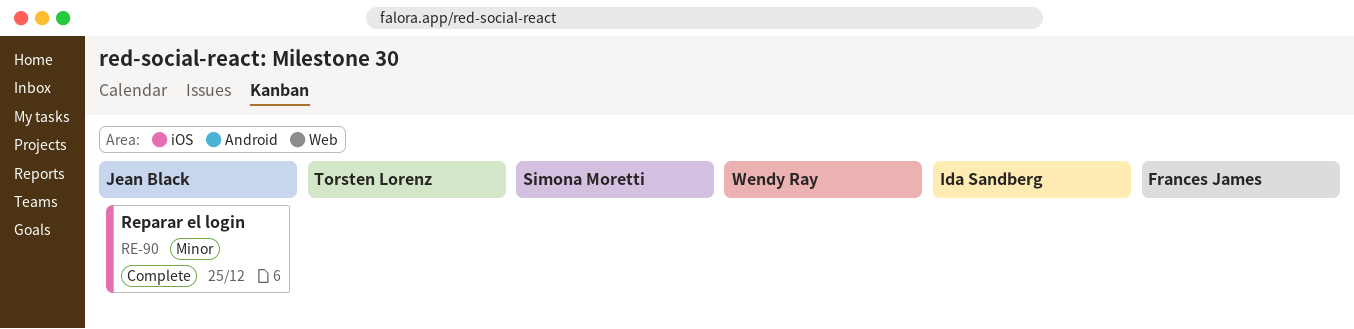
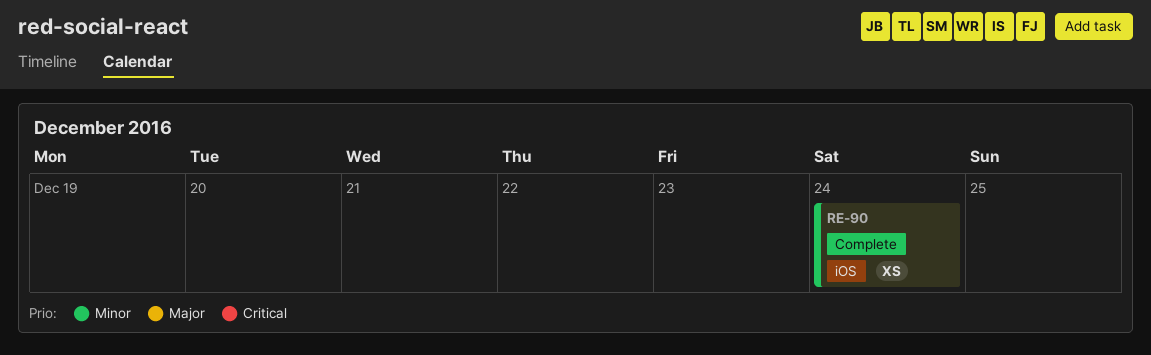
RE-90, day: Dec 25 -> Dec 24

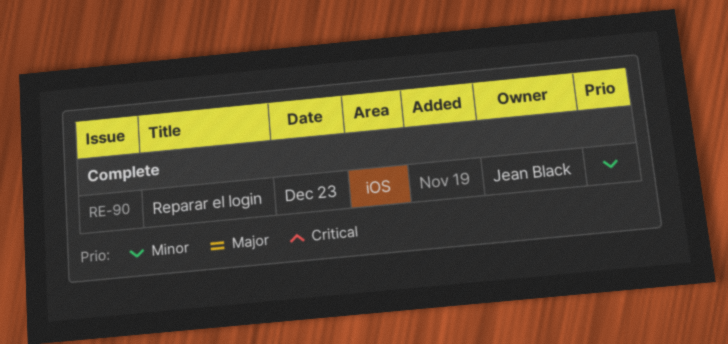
RE-90, day: Dec 24 -> Dec 23

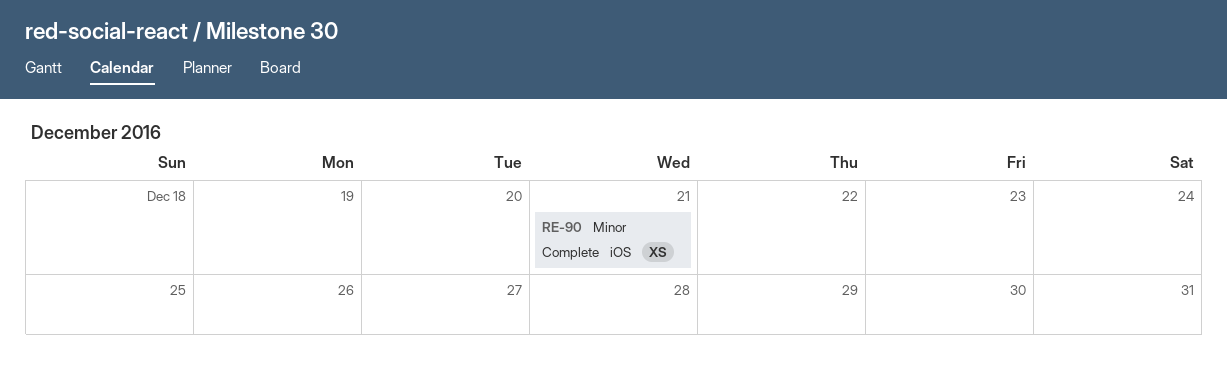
RE-90, day: Dec 23 -> Dec 21

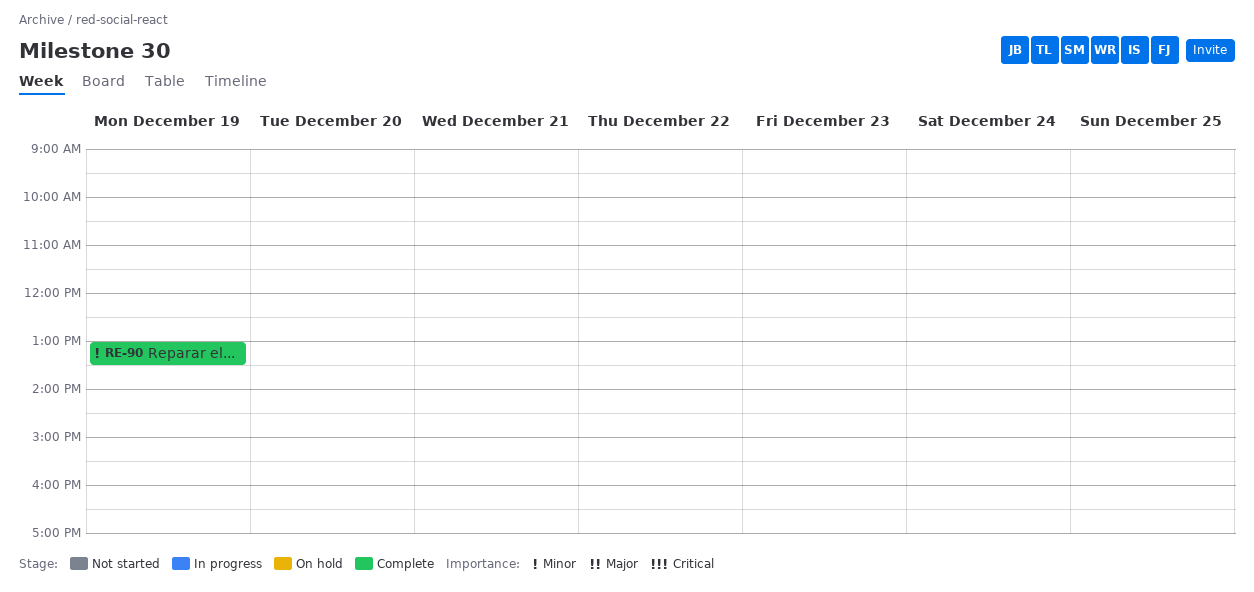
RE-90, day: Dec 21 -> Dec 19

